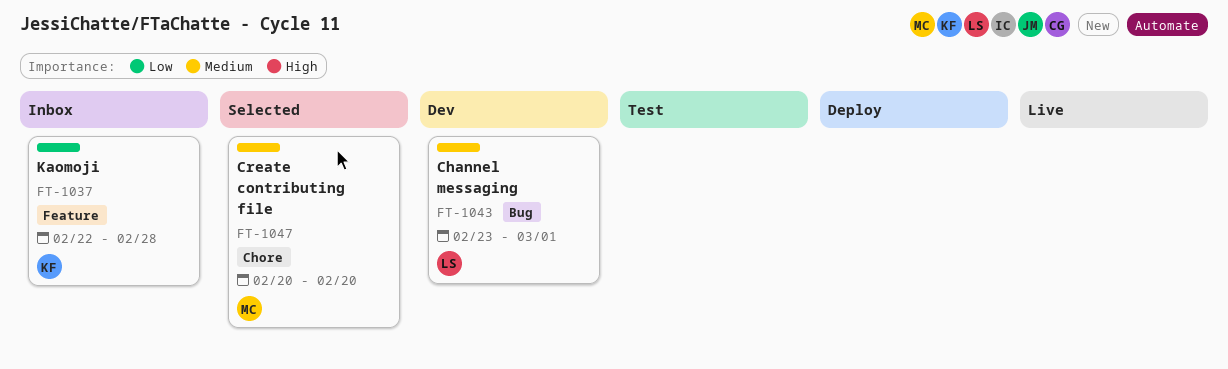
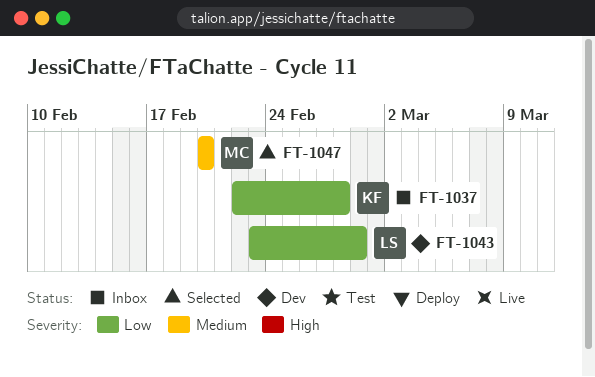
FT-1043, priority: Medium -> Low
FT-1043, due: Mar 1 -> Feb 29

